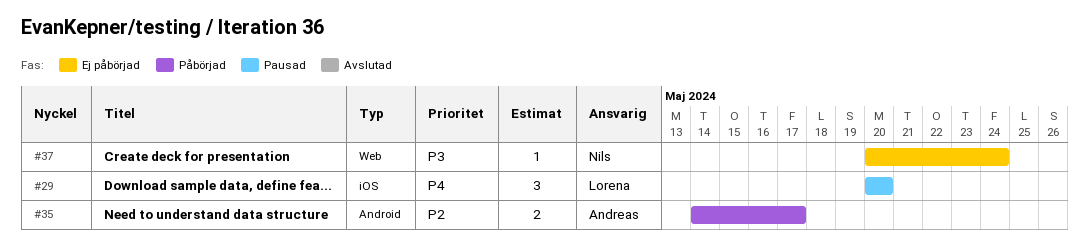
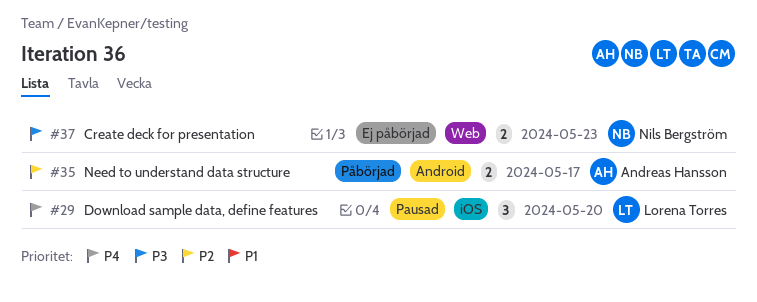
#37, estimate: 1 -> 2
#37, due: May 24 -> May 23

